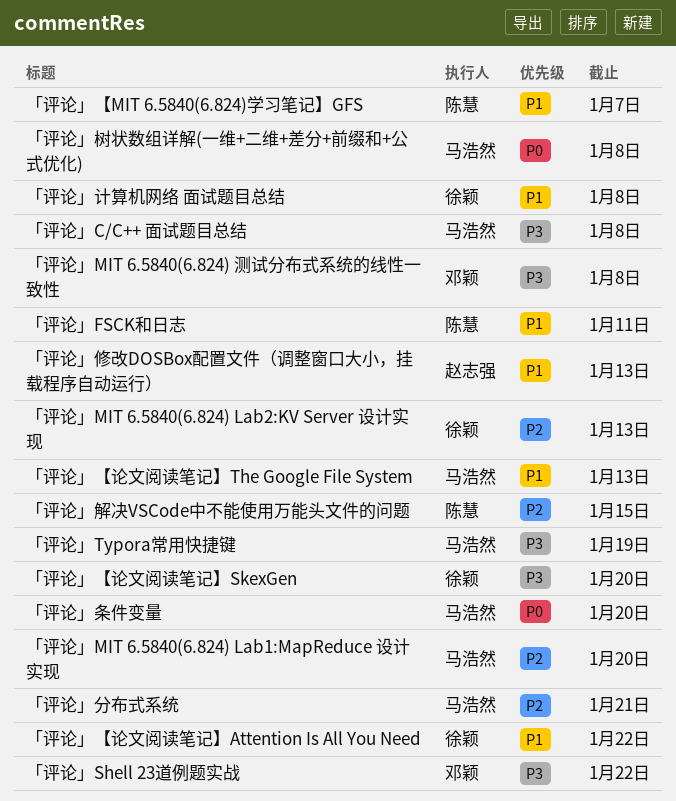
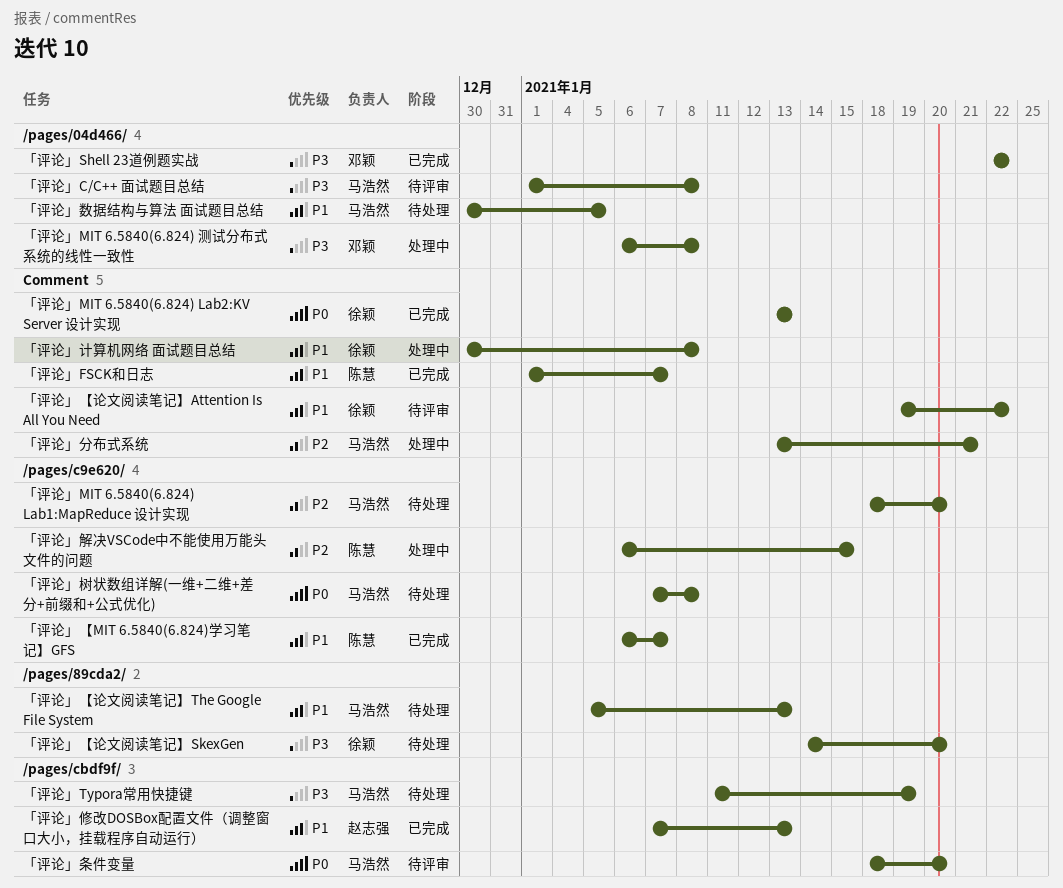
「评论」FSCK和日志, due: Jan 11 -> Jan 7
「评论」MIT 6.5840(6.824) Lab2:KV Server 设计实现, priority: P2 -> P0
「评论」数据结构与算法 面试题目总结: none -> present

